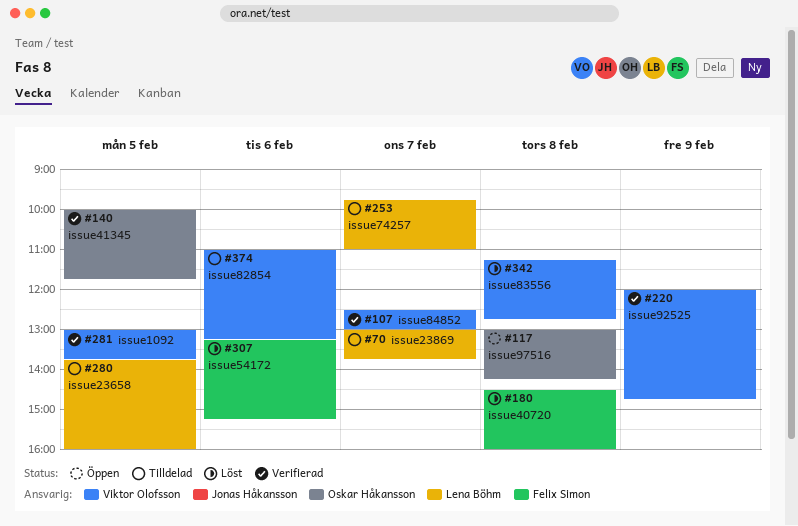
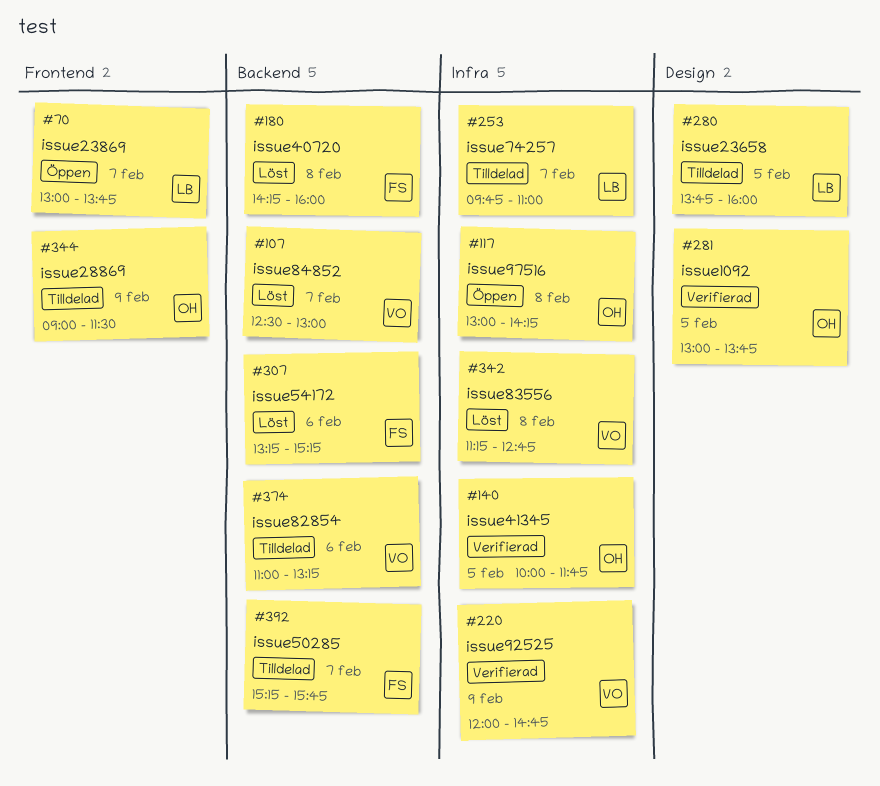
#70, status: Tilldelad -> Öppen
#107, status: Verifierad -> Löst
#180, begins: 14:30 -> 14:15
#281, owner: Viktor Olofsson -> Oskar Håkansson
#344: none -> present
#392: none -> present

